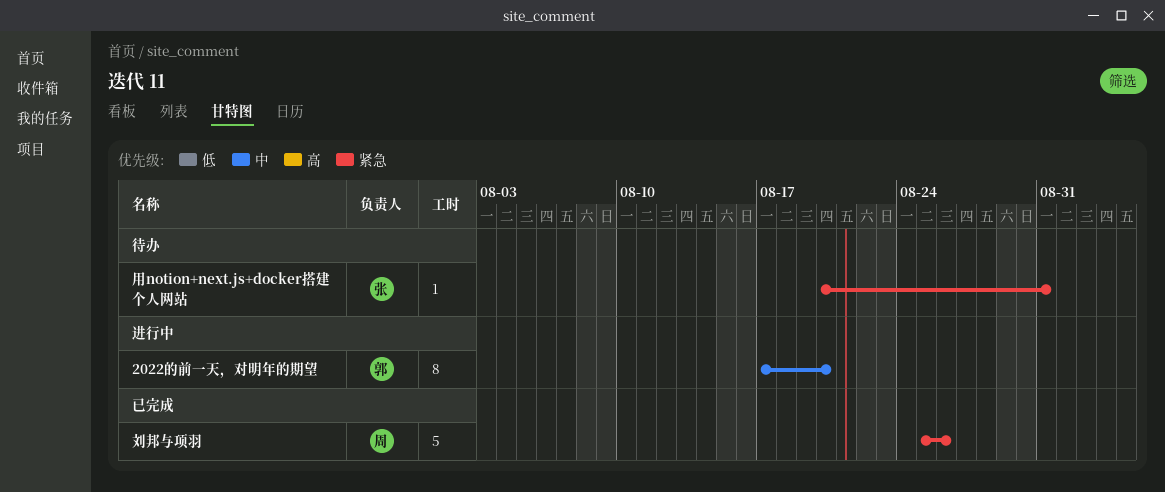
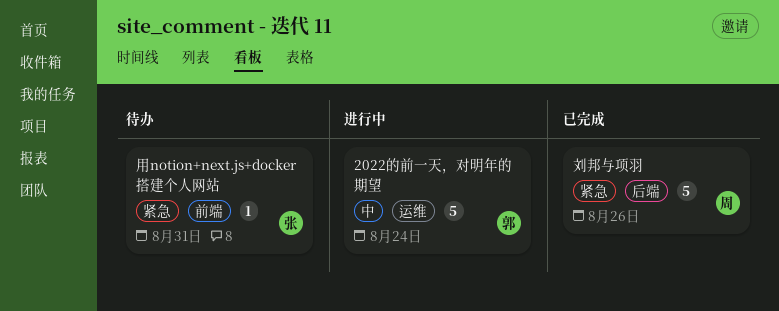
2022的前一天，对明年的期望, estimate: 8 -> 5
2022的前一天，对明年的期望, due: Aug 20 -> Aug 24

